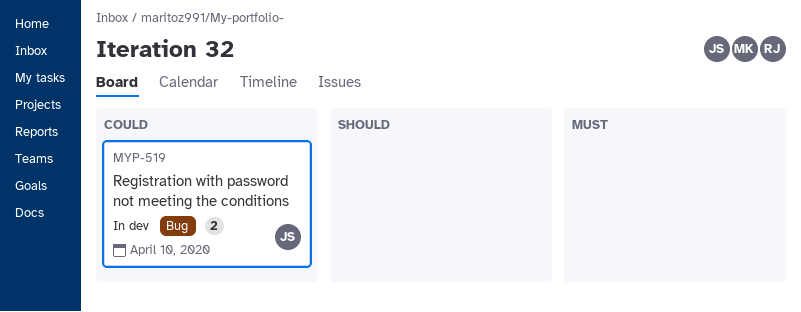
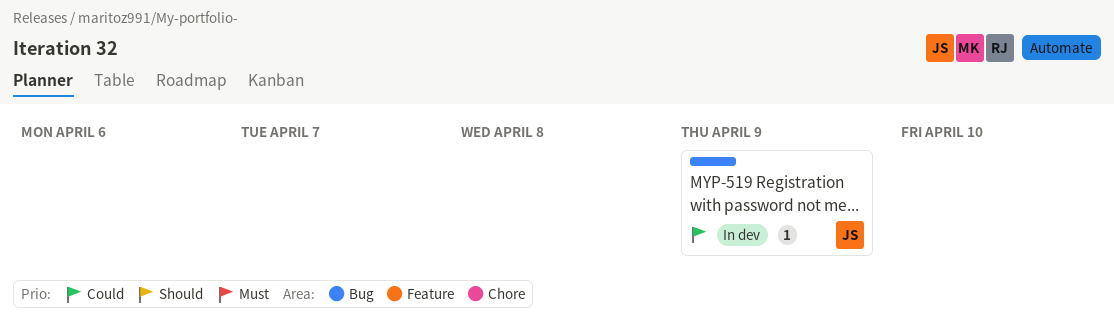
MYP-519, estimate: 2 -> 1
MYP-519, due: Apr 10 -> Apr 9

